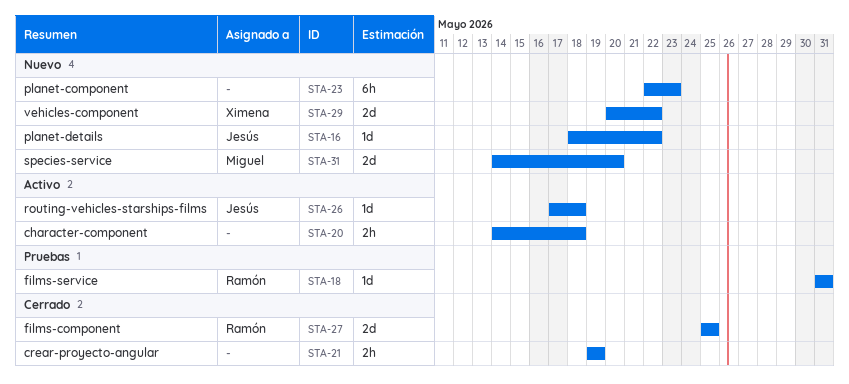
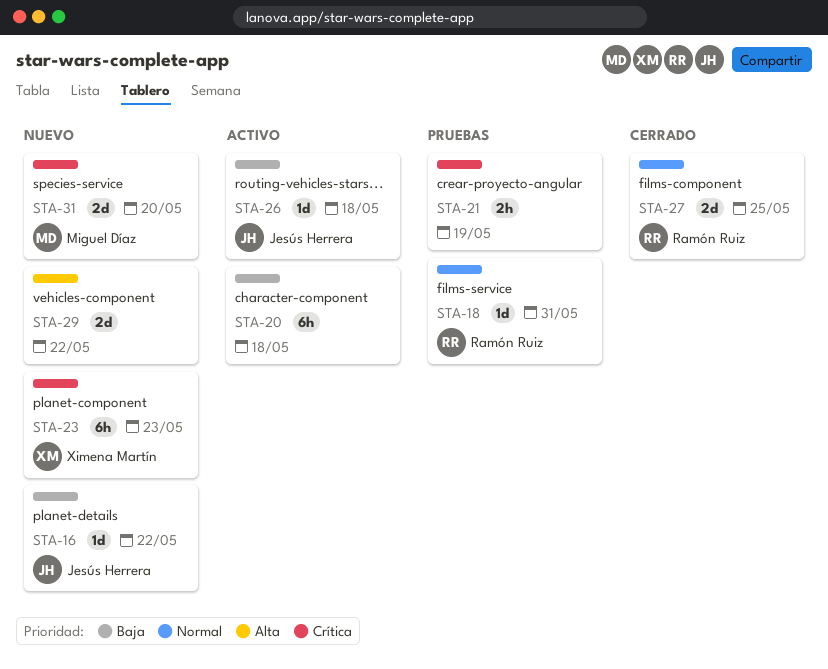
STA-20, estimate: 2h -> 6h
STA-21, status: Cerrado -> Pruebas
STA-23, owner: none -> Ximena Martín
STA-29, owner: Ximena Martín -> none

